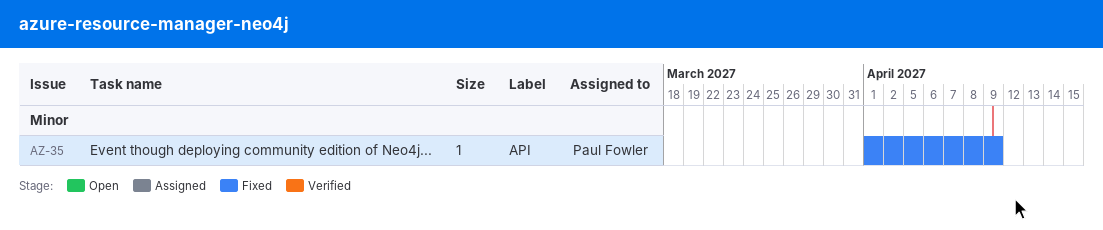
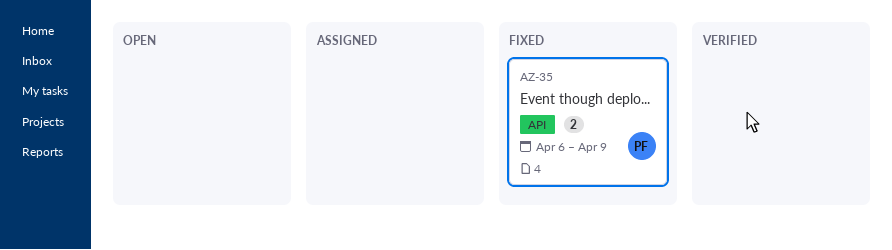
AZ-35, estimate: 1 -> 2
AZ-35, start: Apr 1 -> Apr 6

